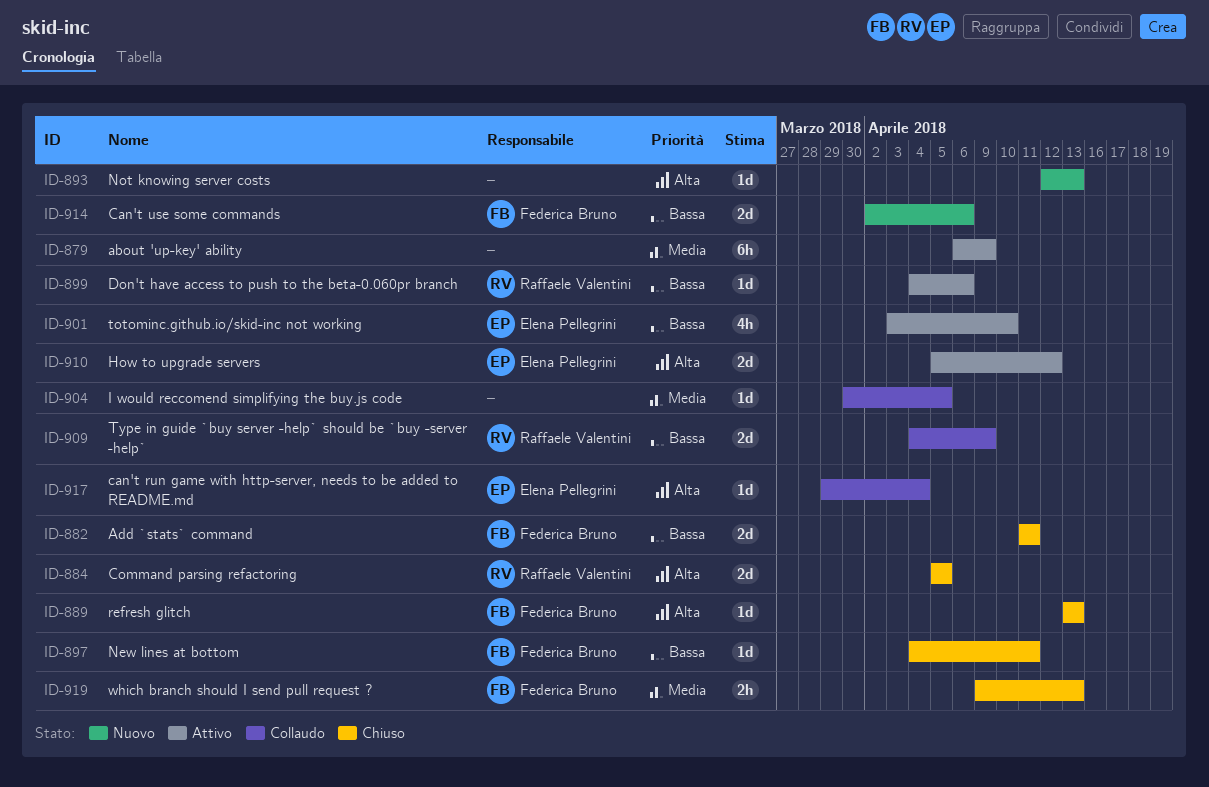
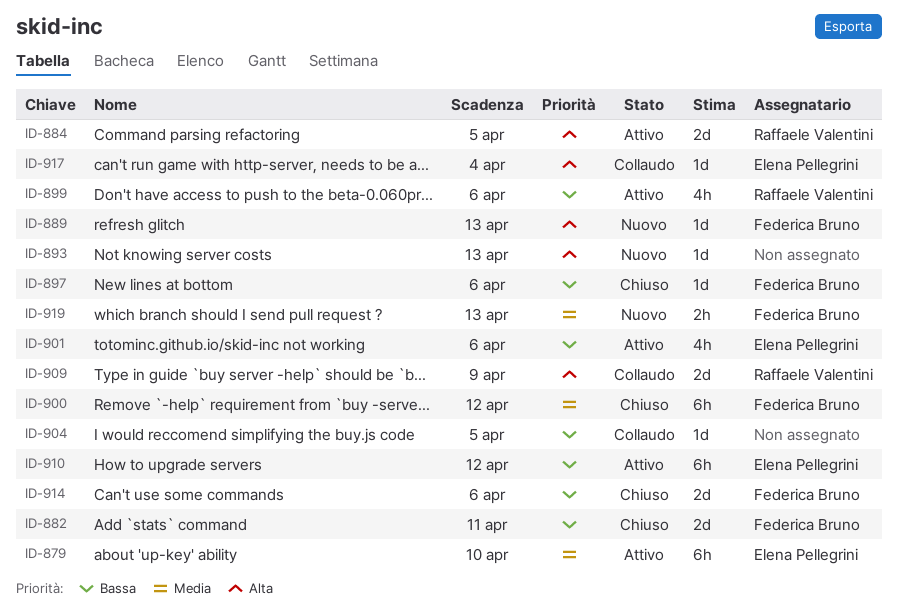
ID-879, owner: none -> Elena Pellegrini
ID-879, due: Apr 9 -> Apr 10
ID-884, status: Chiuso -> Attivo
ID-889, status: Chiuso -> Nuovo
ID-897, due: Apr 11 -> Apr 6
ID-899, estimate: 1d -> 4h
ID-900: none -> present
ID-901, due: Apr 10 -> Apr 6
ID-904, priority: Media -> Bassa
ID-909, priority: Bassa -> Alta
ID-910, priority: Alta -> Bassa
ID-910, estimate: 2d -> 6h
ID-914, status: Nuovo -> Chiuso
ID-919, status: Chiuso -> Nuovo

